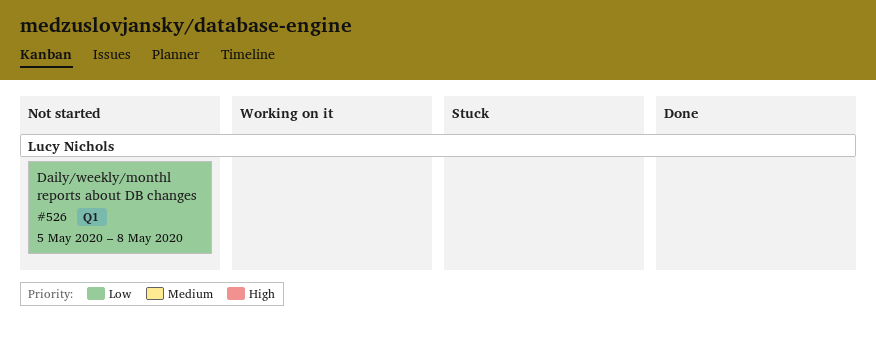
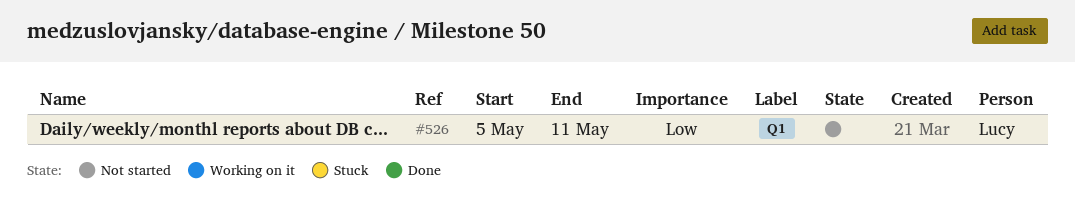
#526, due: May 8 -> May 11

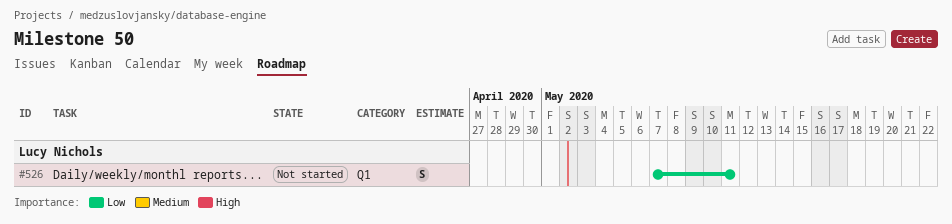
#526, start: May 5 -> May 7

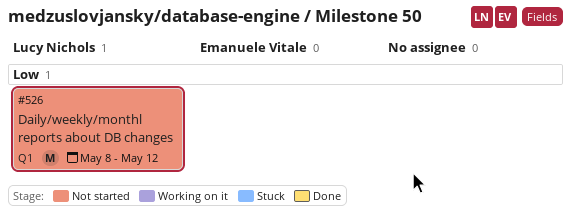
#526, estimate: S -> M
#526, start: May 7 -> May 8
#526, due: May 11 -> May 12

